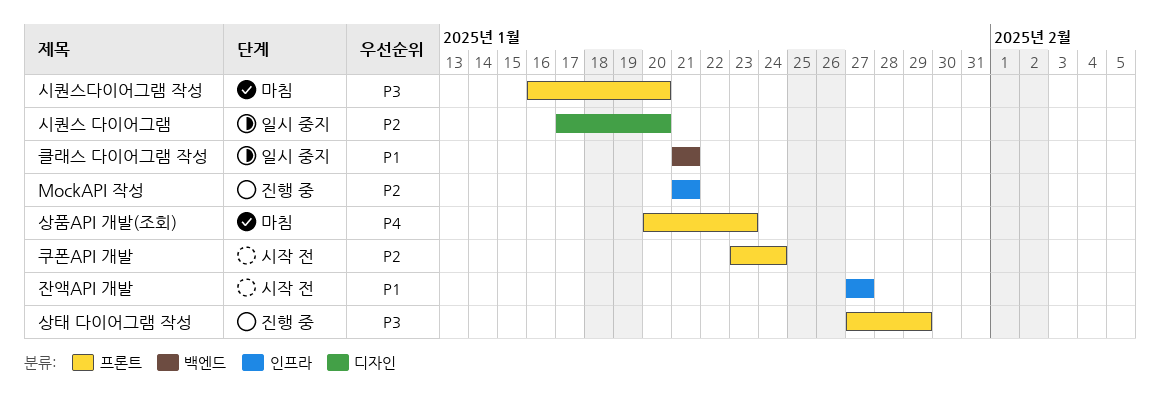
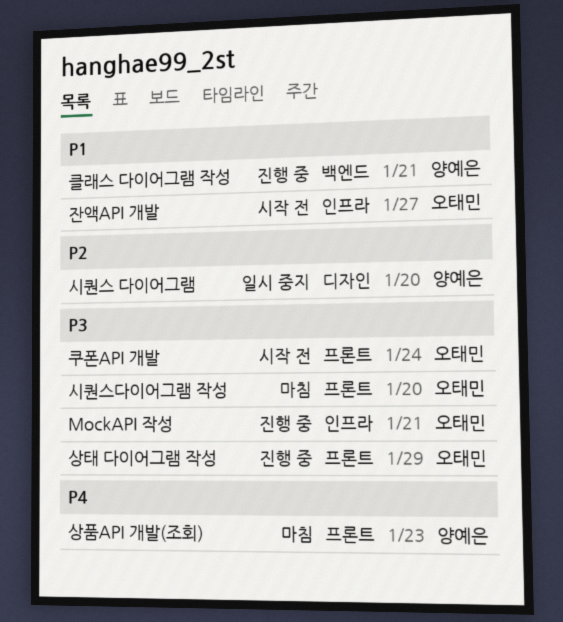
MockAPI 작성, priority: P2 -> P3
쿠폰API 개발, priority: P2 -> P3
클래스 다이어그램 작성, status: 일시 중지 -> 진행 중

